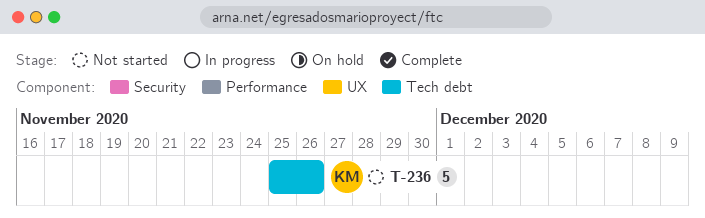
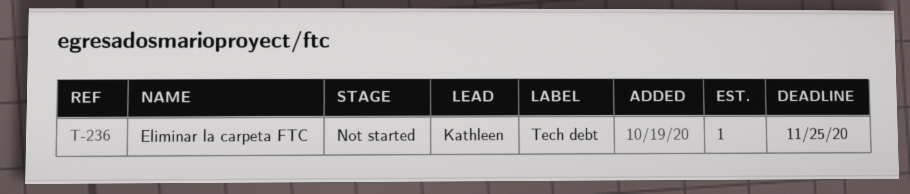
T-236, estimate: 5 -> 1
T-236, due: Nov 26 -> Nov 25

